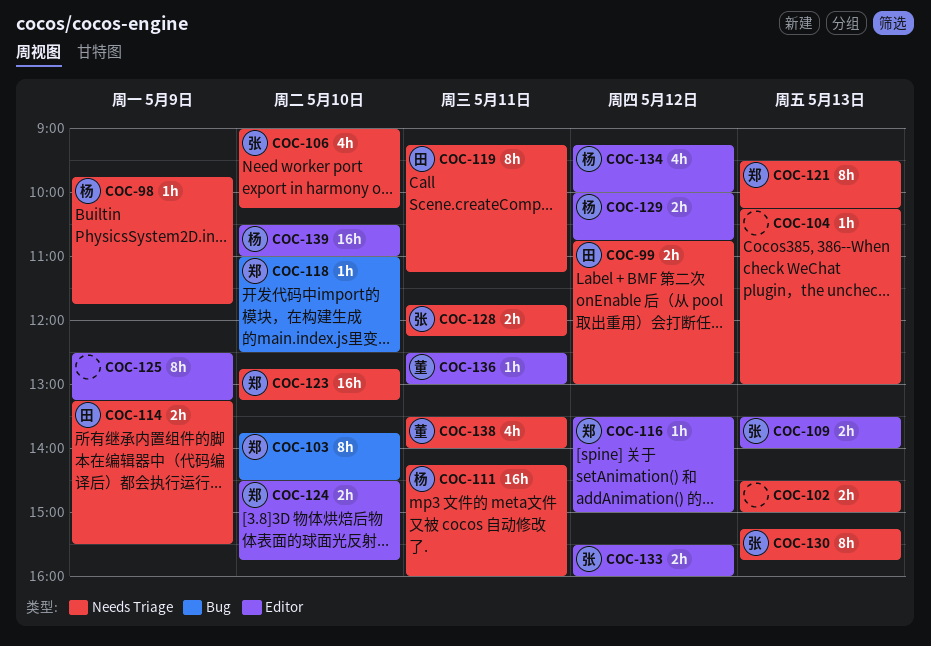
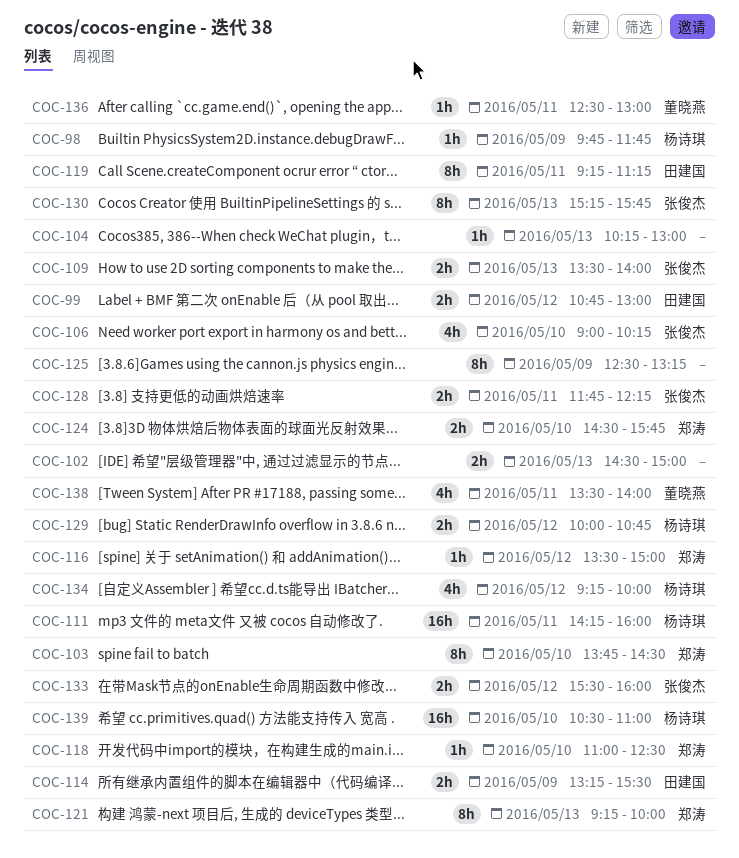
COC-121, begins: 09:30 -> 09:15
COC-121, ends: 10:15 -> 10:00
COC-123: present -> none

